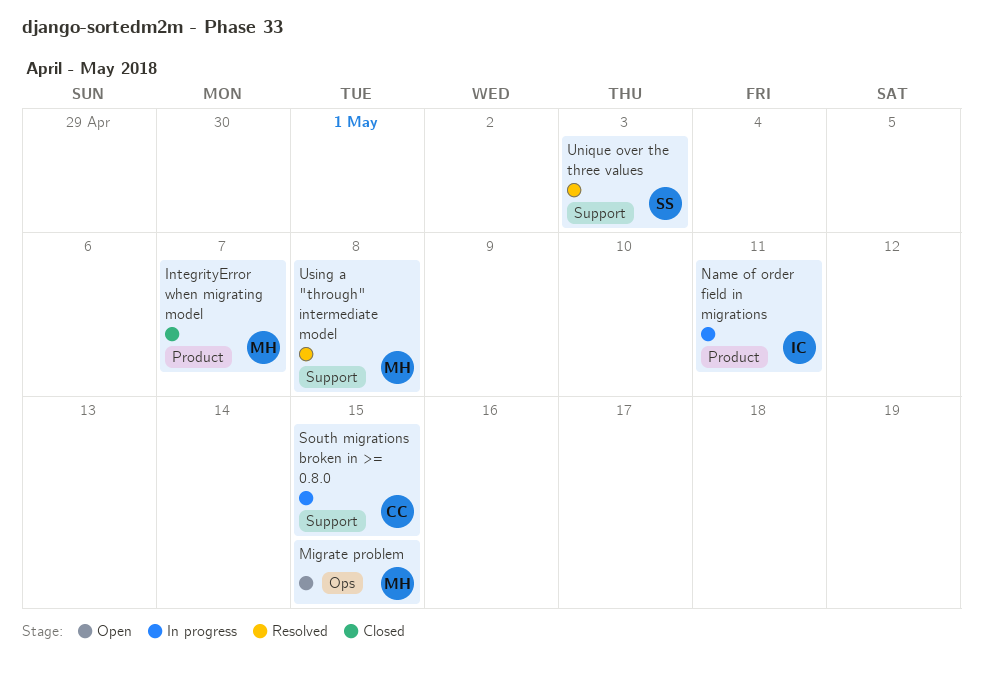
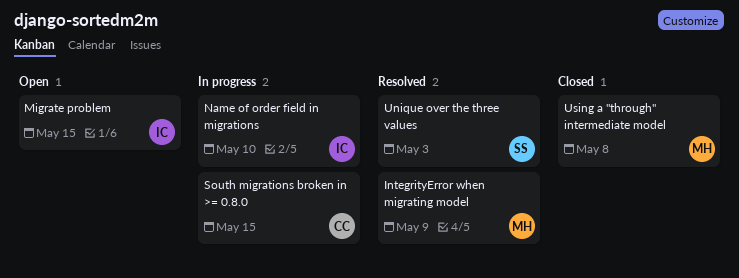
IntegrityError when migrating model, status: Closed -> Resolved
IntegrityError when migrating model, due: May 7 -> May 9
Migrate problem, owner: MH -> IC
Name of order field in migrations, due: May 11 -> May 10
Using a "through" intermediate model, status: Resolved -> Closed

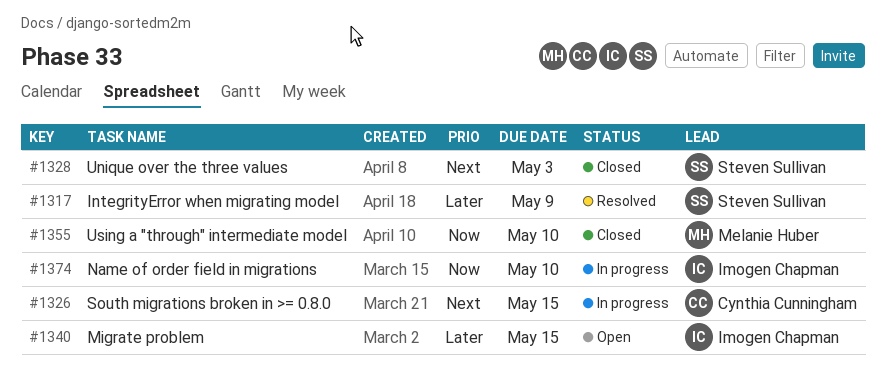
IntegrityError when migrating model, owner: Melanie Huber -> Steven Sullivan
Unique over the three values, status: Resolved -> Closed
Using a "through" intermediate model, due: May 8 -> May 10

